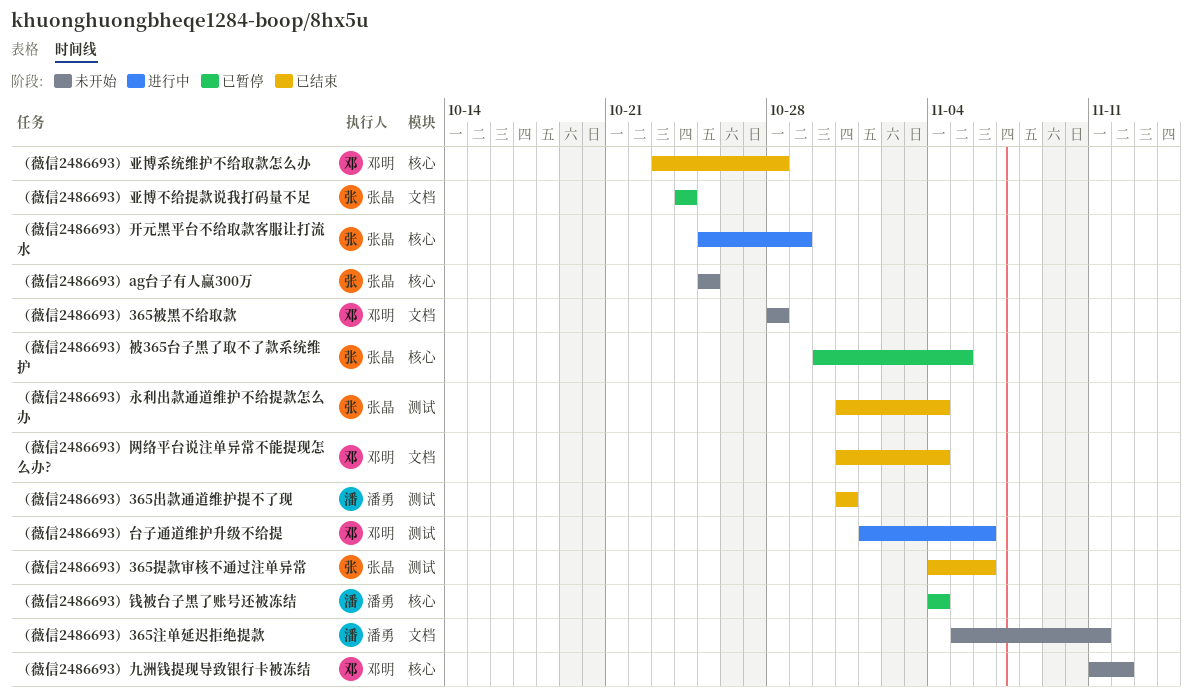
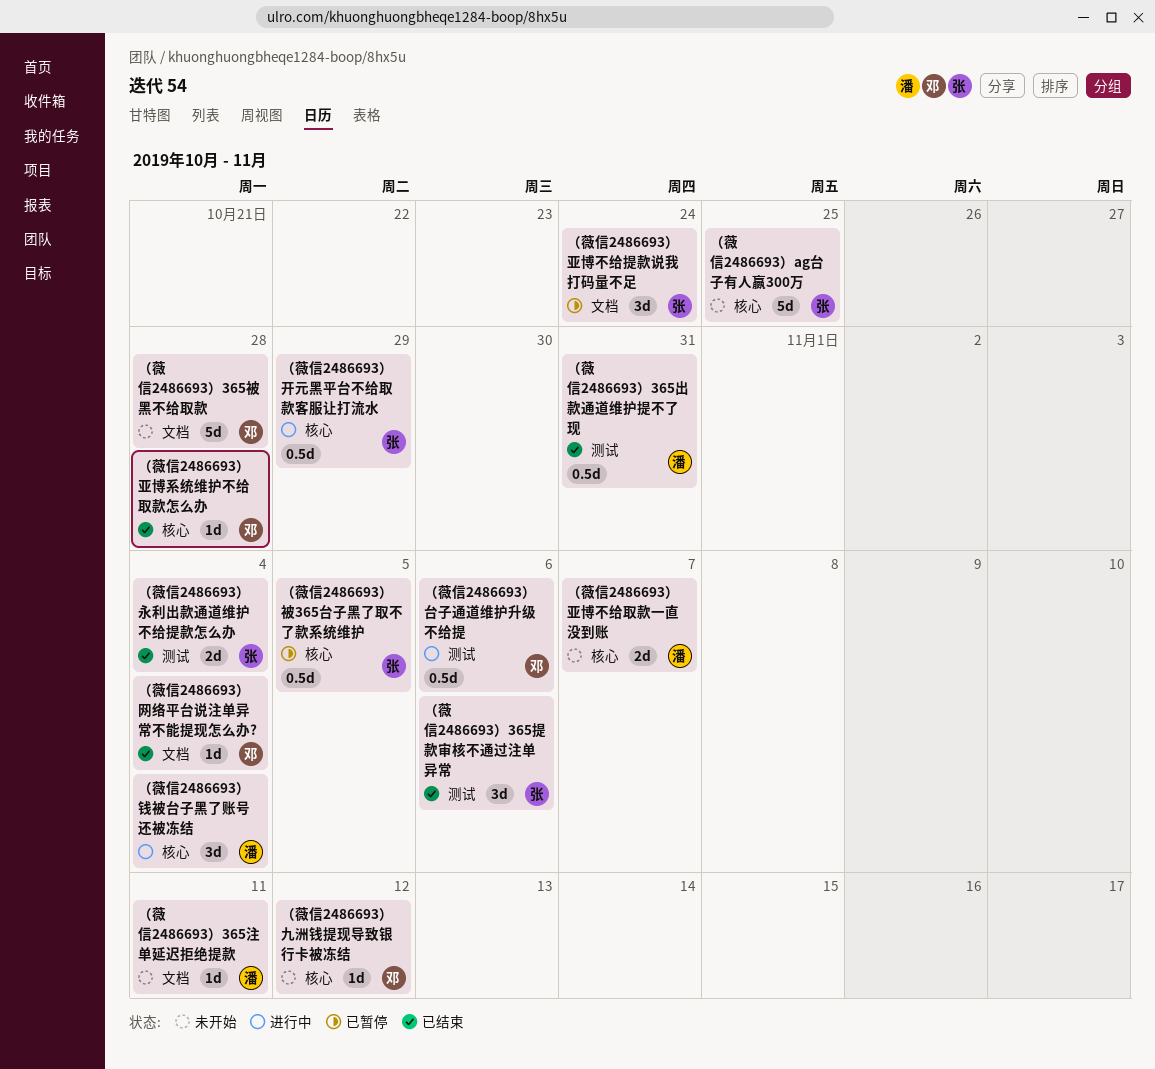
（薇信2486693）亚博不给取款一直没到账: none -> present
（薇信2486693）钱被台子黑了账号还被冻结, status: 已暂停 -> 进行中

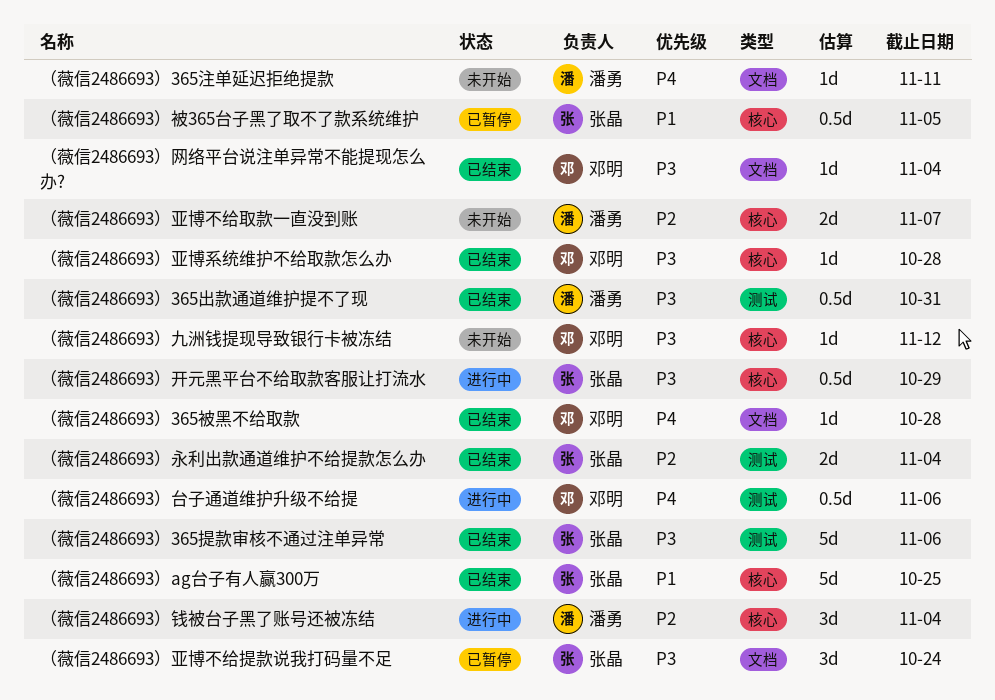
（薇信2486693）365提款审核不通过注单异常, estimate: 3d -> 5d
（薇信2486693）365被黑不给取款, status: 未开始 -> 已结束
（薇信2486693）365被黑不给取款, estimate: 5d -> 1d
（薇信2486693）ag台子有人赢300万, status: 未开始 -> 已结束

